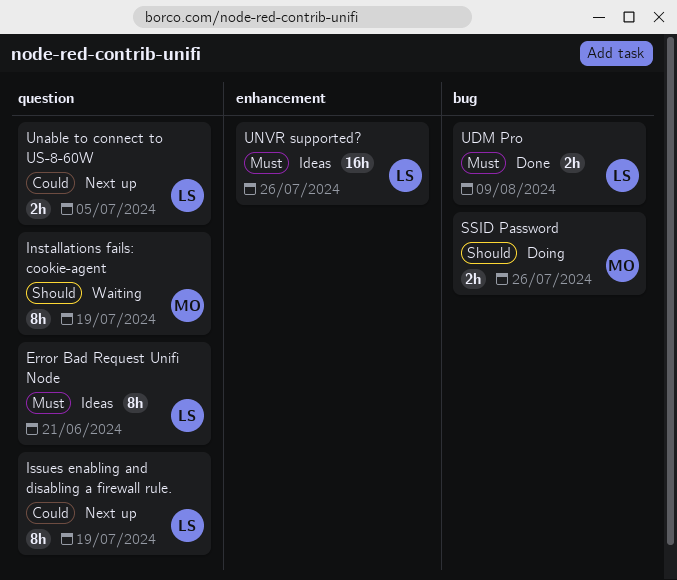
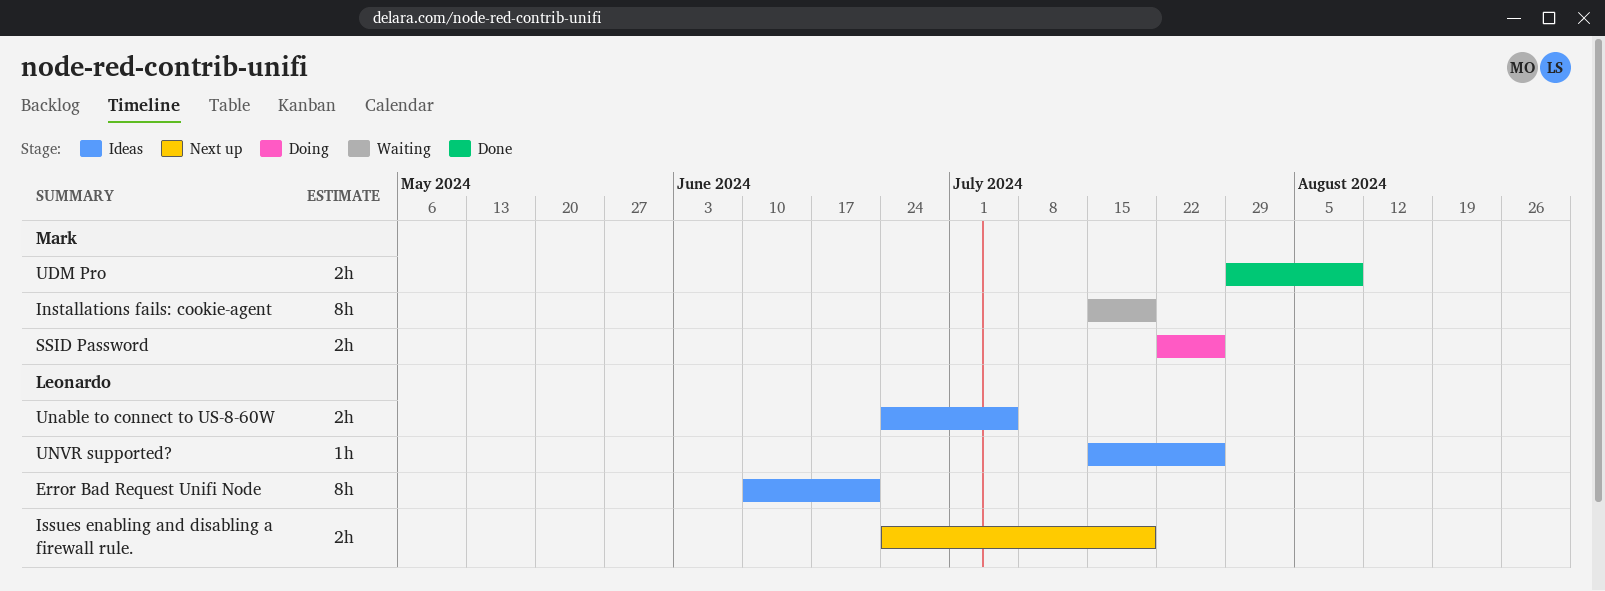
Issues enabling and disabling a firewall rule., estimate: 8h -> 2h
UDM Pro, owner: Leonardo -> Mark
Unable to connect to US-8-60W, status: Next up -> Ideas
UNVR supported?, estimate: 16h -> 1h

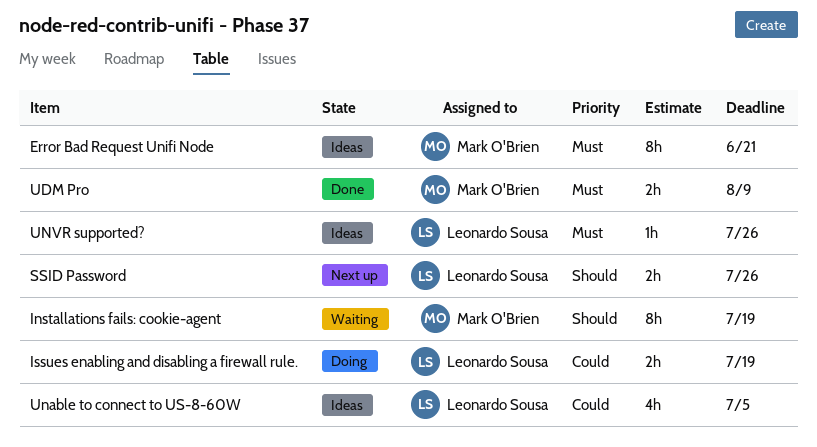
Error Bad Request Unifi Node, owner: Leonardo Sousa -> Mark O'Brien
Issues enabling and disabling a firewall rule., status: Next up -> Doing
SSID Password, status: Doing -> Next up
SSID Password, owner: Mark O'Brien -> Leonardo Sousa
Unable to connect to US-8-60W, estimate: 2h -> 4h

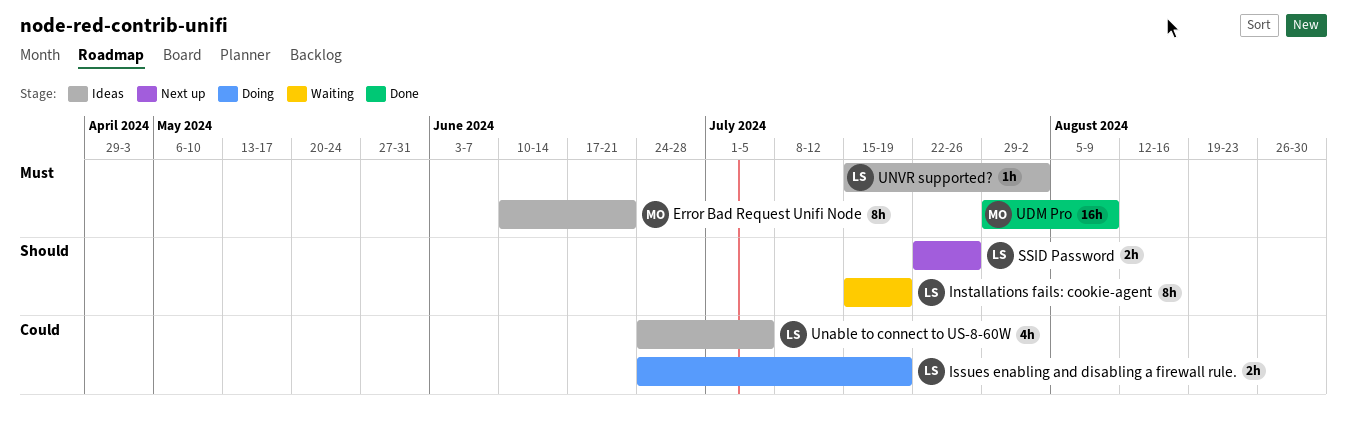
Installations fails: cookie-agent, owner: Mark O'Brien -> Leonardo Sousa
UDM Pro, estimate: 2h -> 16h
UNVR supported?, due: Jul 26 -> Aug 2

